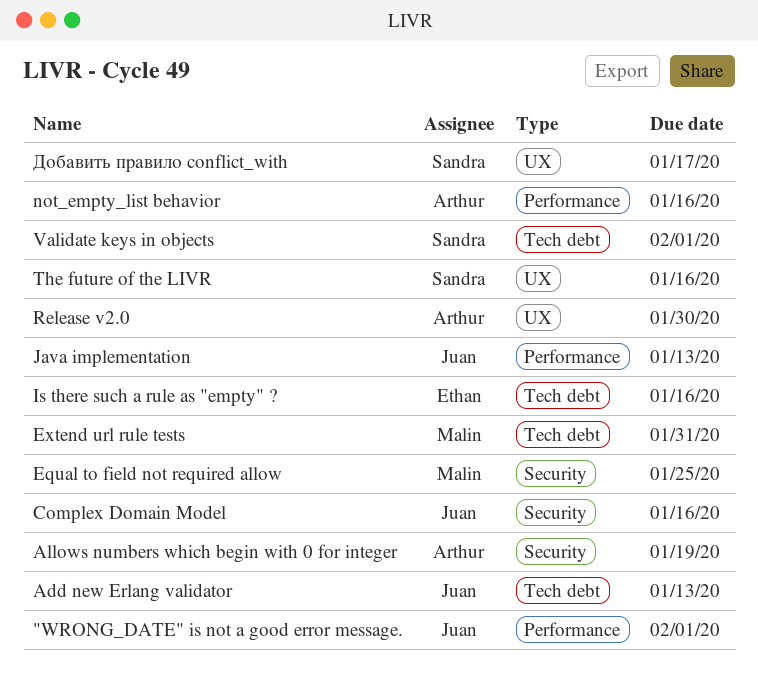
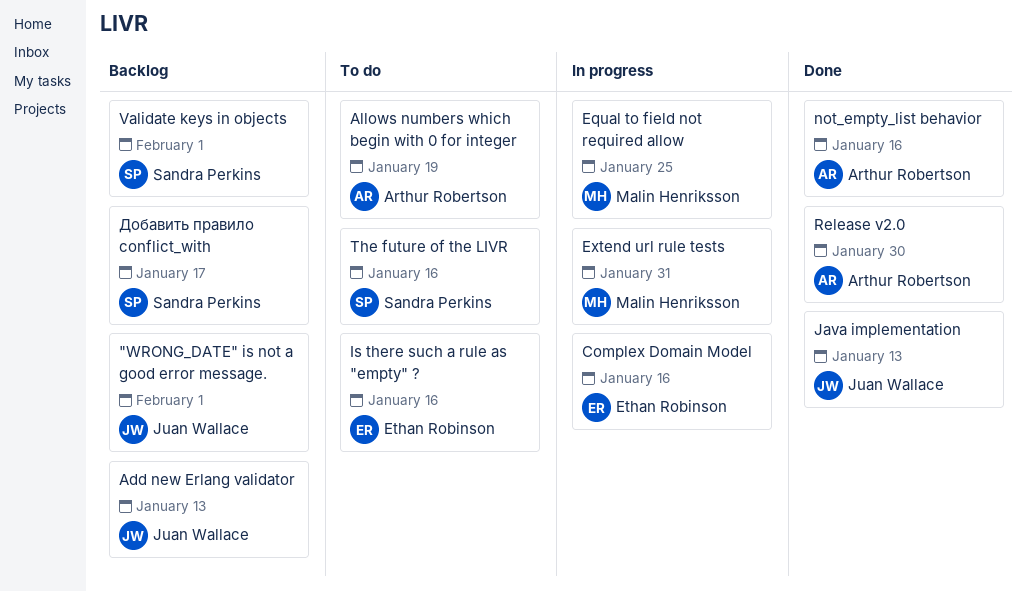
Complex Domain Model, owner: Juan Wallace -> Ethan Robinson

